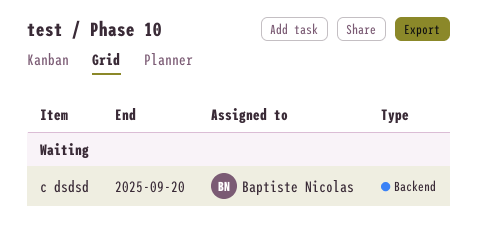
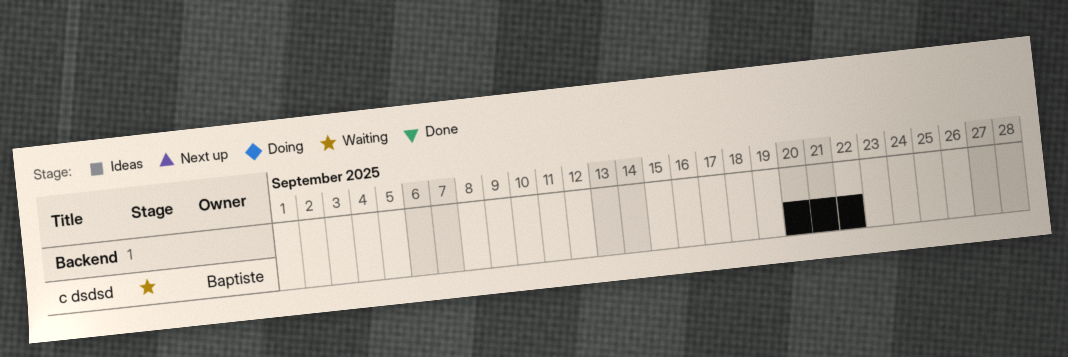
c dsdsd, due: Sep 20 -> Sep 22

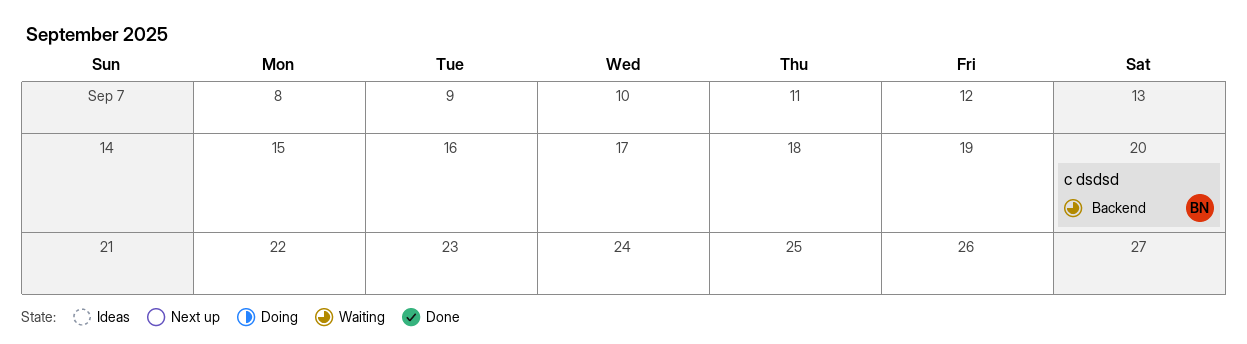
c dsdsd, due: Sep 22 -> Sep 20

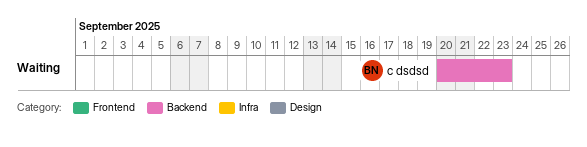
c dsdsd, due: Sep 20 -> Sep 23

